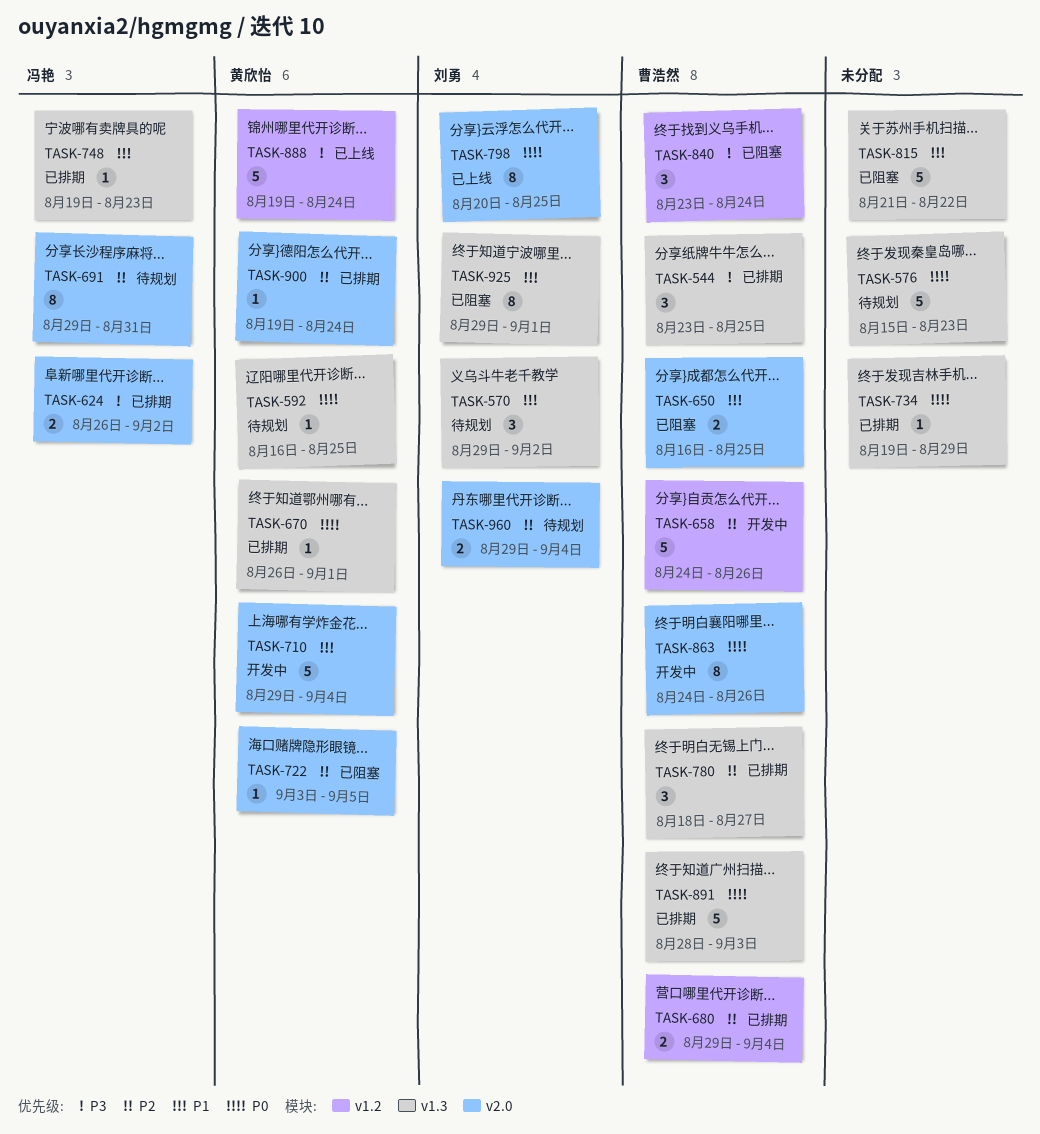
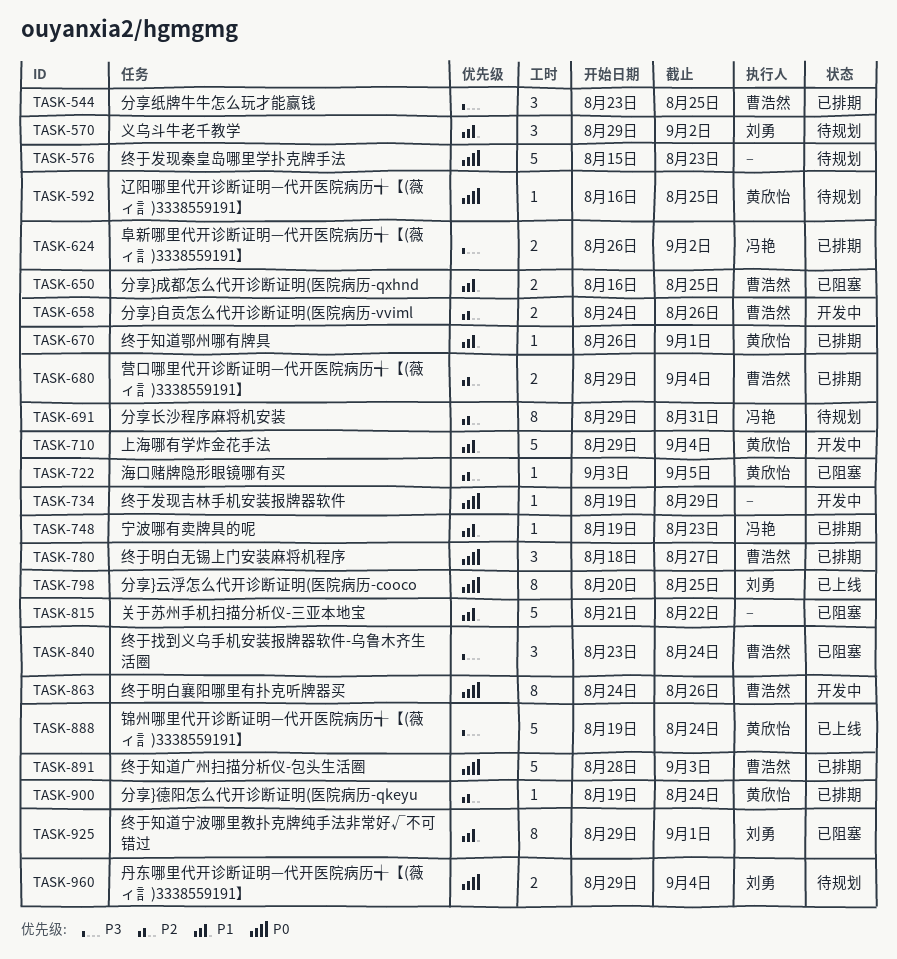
TASK-658, estimate: 5 -> 2
TASK-670, priority: P0 -> P1
TASK-734, status: 已排期 -> 开发中
TASK-780, priority: P2 -> P0
TASK-960, priority: P2 -> P0

